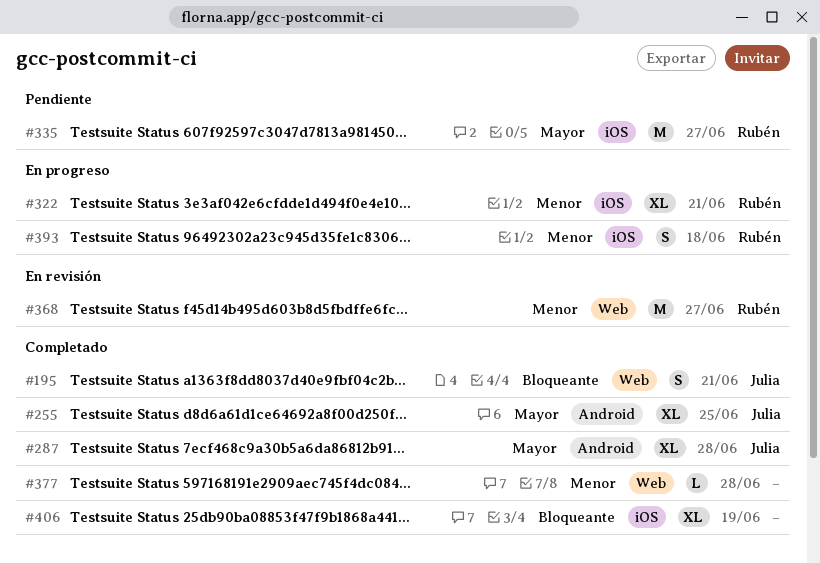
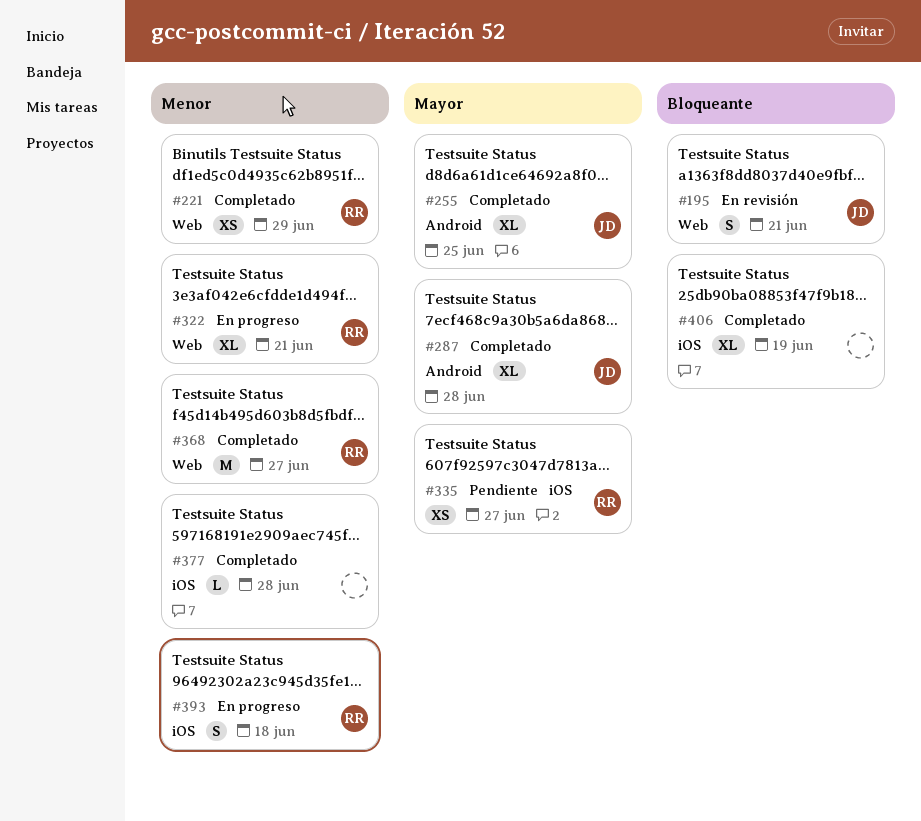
#195, status: Completado -> En revisión
#221: none -> present
#322, label: iOS -> Web
#335, estimate: M -> XS
#368, status: En revisión -> Completado
#377, label: Web -> iOS

